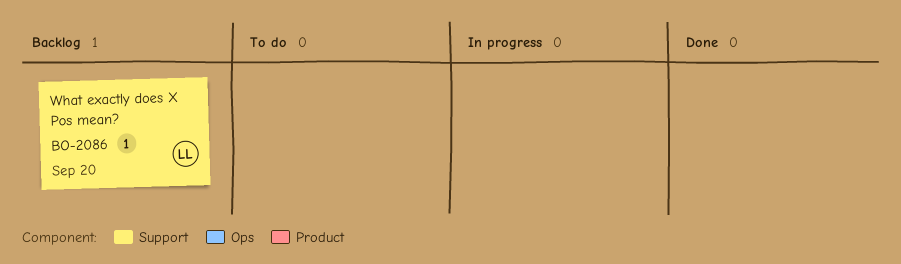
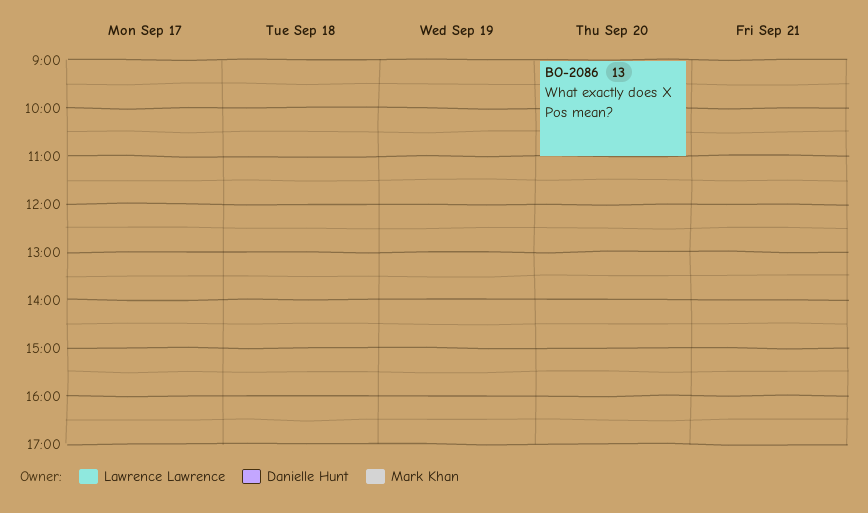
BO-2086, estimate: 1 -> 13

